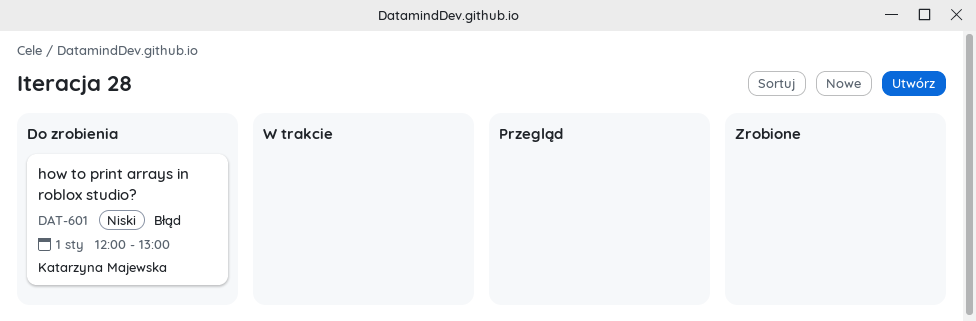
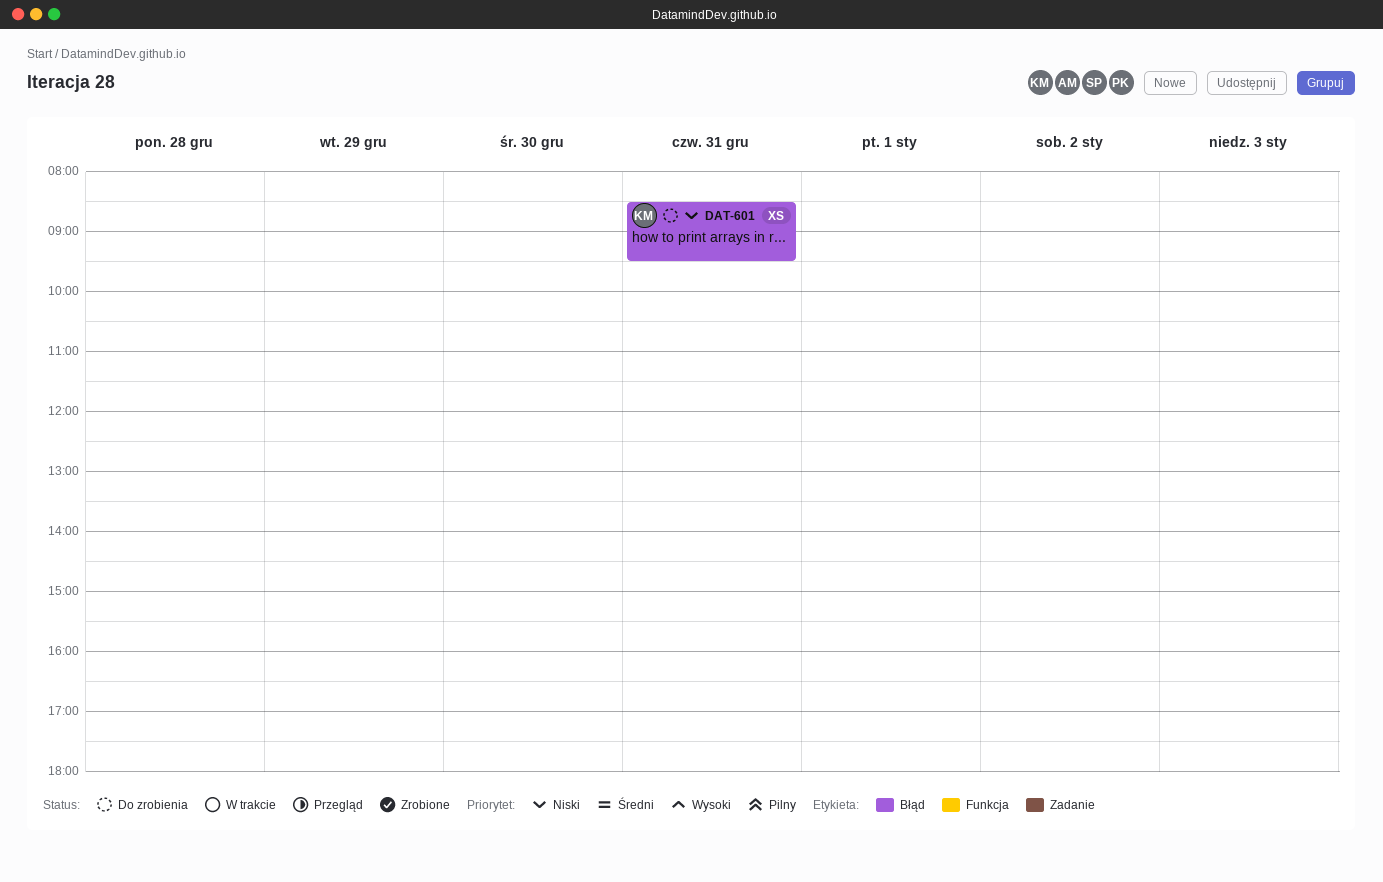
DAT-601, day: Jan 1 -> Dec 31
DAT-601, begins: 12:00 -> 08:30
DAT-601, ends: 13:00 -> 09:30

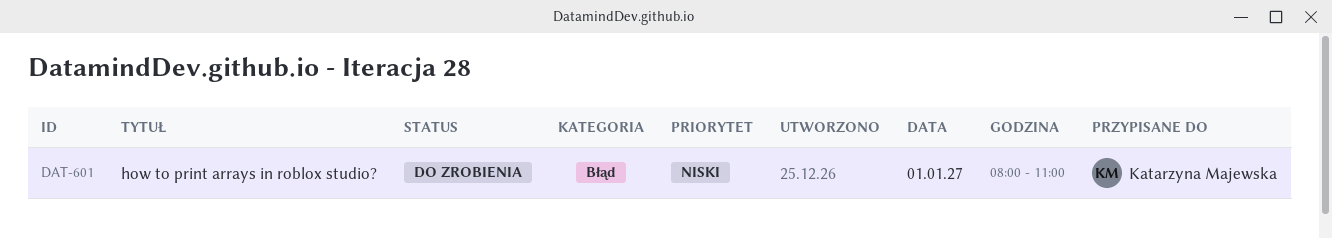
DAT-601, day: Dec 31 -> Jan 1
DAT-601, begins: 08:30 -> 08:00
DAT-601, ends: 09:30 -> 11:00

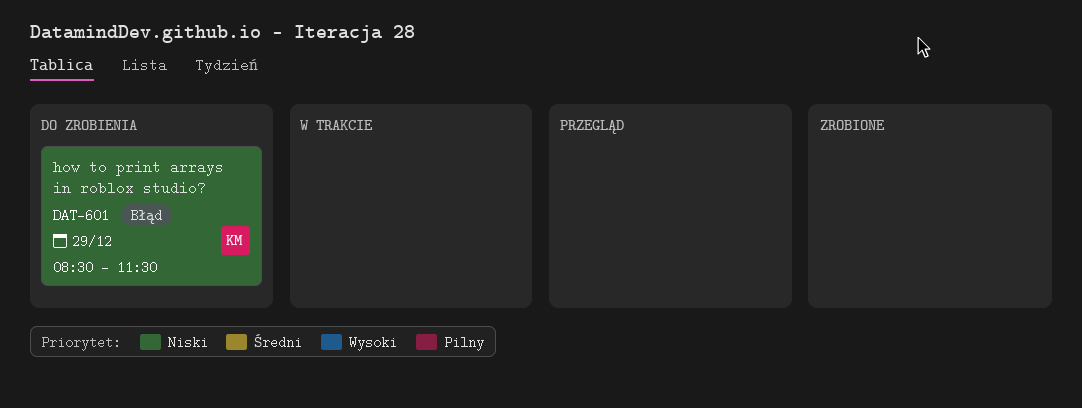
DAT-601, day: Jan 1 -> Dec 29
DAT-601, begins: 08:00 -> 08:30
DAT-601, ends: 11:00 -> 11:30

